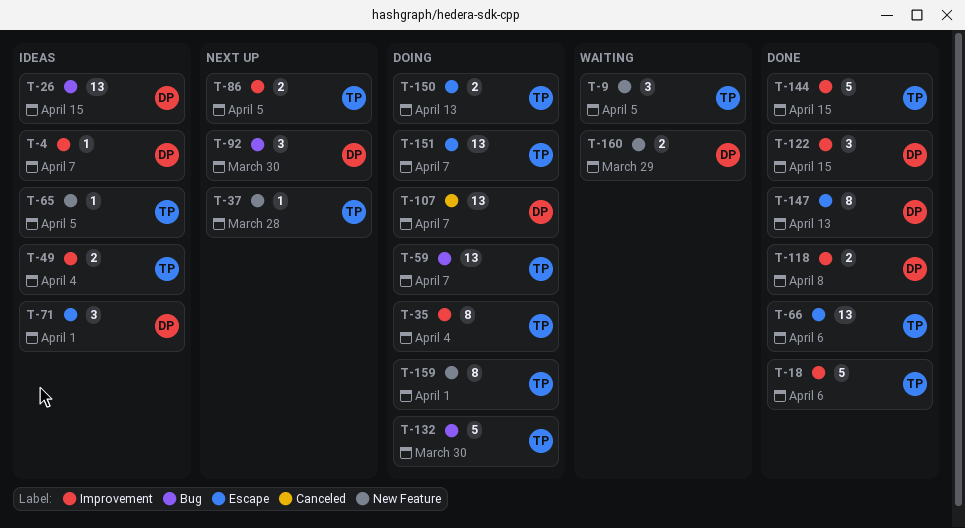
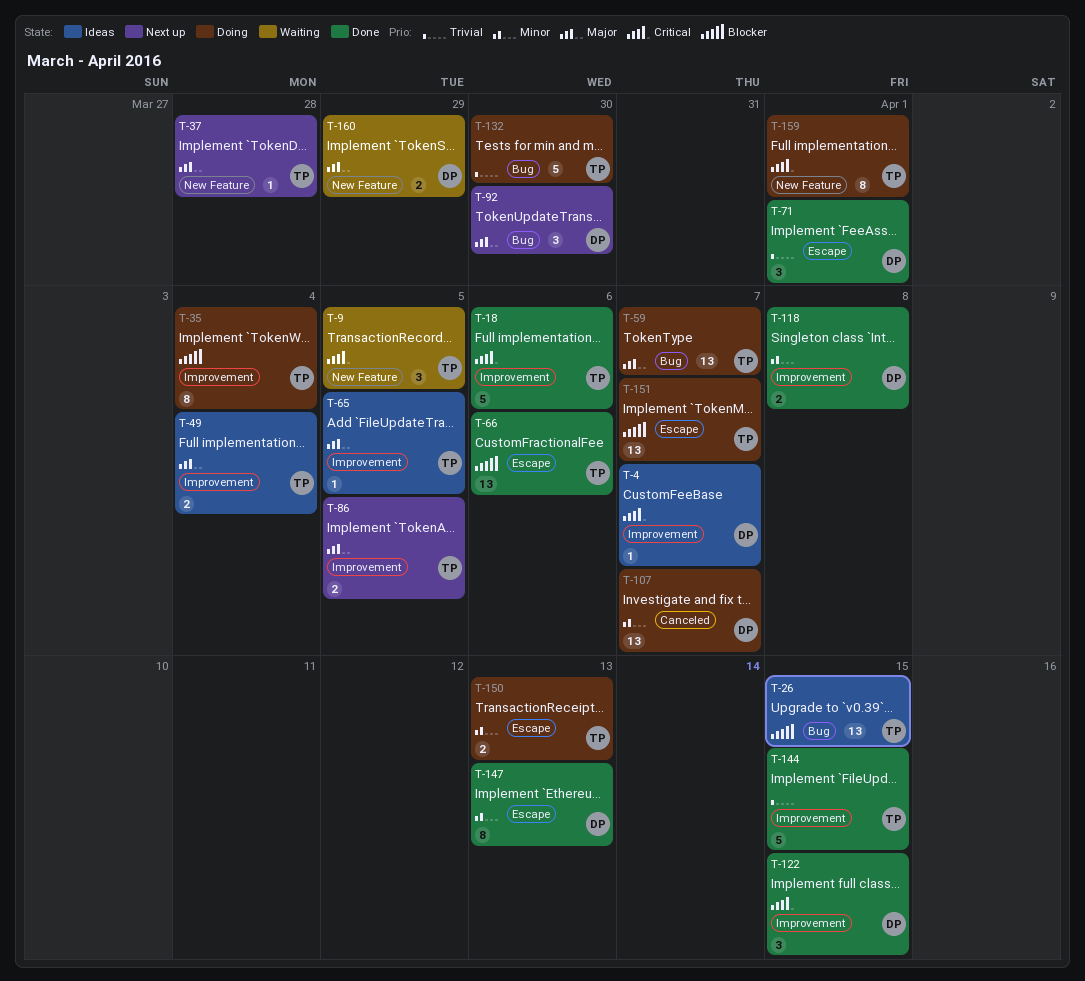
T-26, owner: DP -> TP
T-65, label: New Feature -> Improvement
T-71, status: Ideas -> Done

